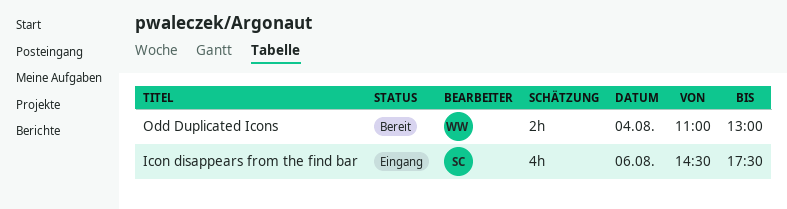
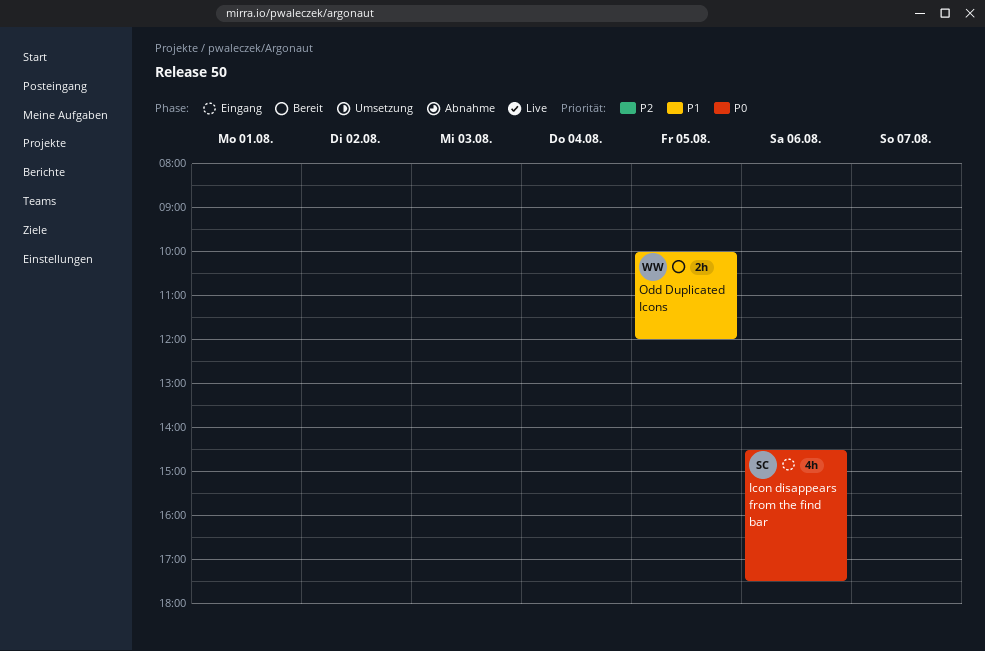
Odd Duplicated Icons, day: Aug 4 -> Aug 5
Odd Duplicated Icons, begins: 11:00 -> 10:00
Odd Duplicated Icons, ends: 13:00 -> 12:00

